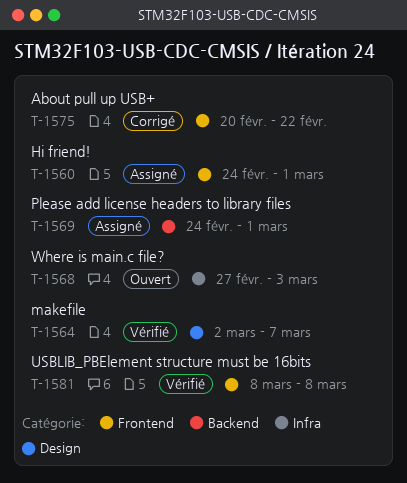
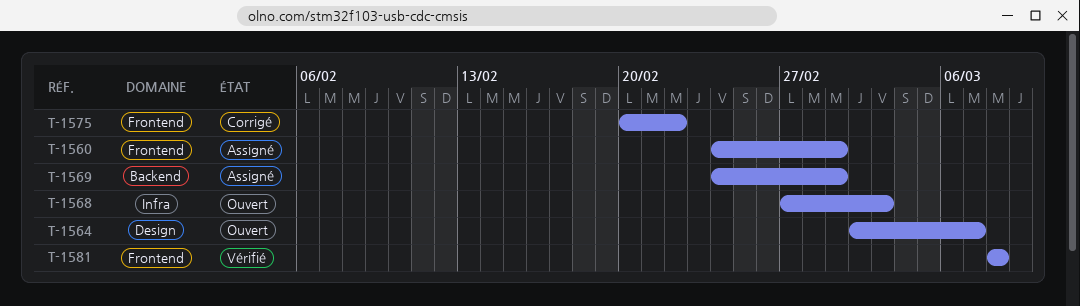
T-1564, status: Vérifié -> Ouvert

